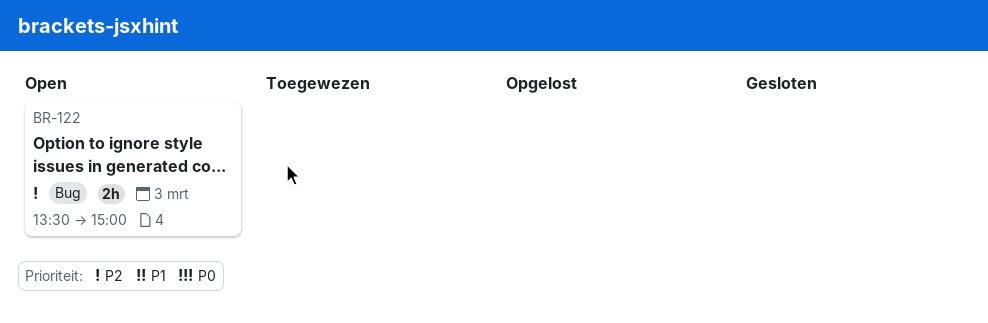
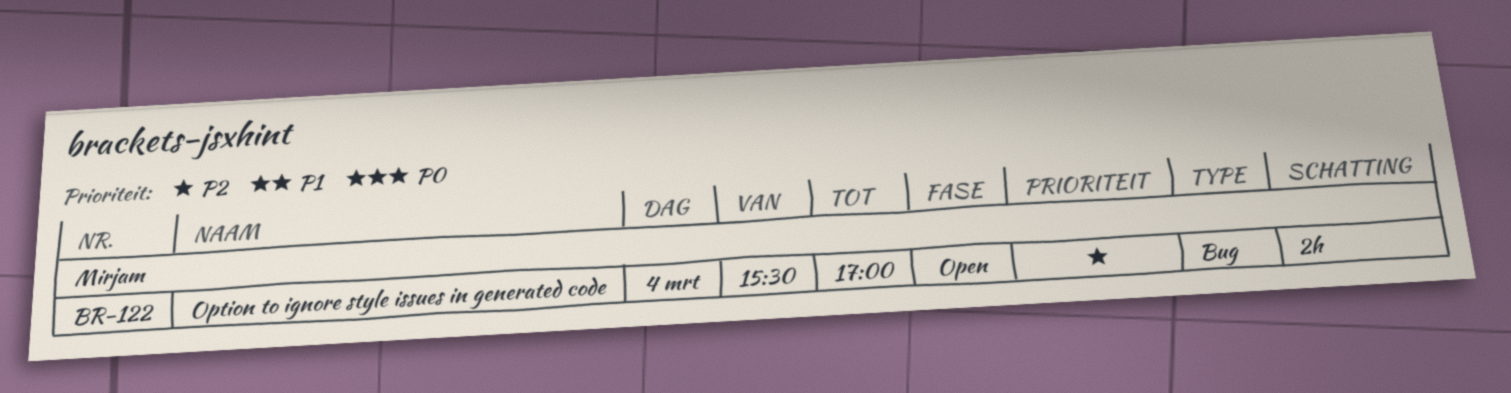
BR-122, day: Mar 3 -> Mar 4
BR-122, begins: 13:30 -> 15:30
BR-122, ends: 15:00 -> 17:00

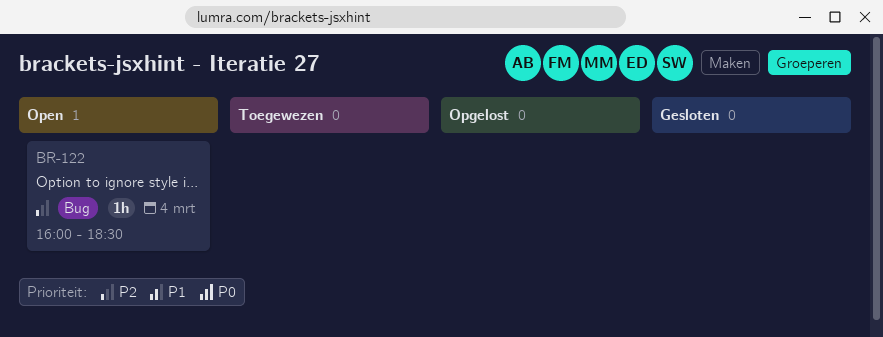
BR-122, estimate: 2h -> 1h
BR-122, begins: 15:30 -> 16:00
BR-122, ends: 17:00 -> 18:30

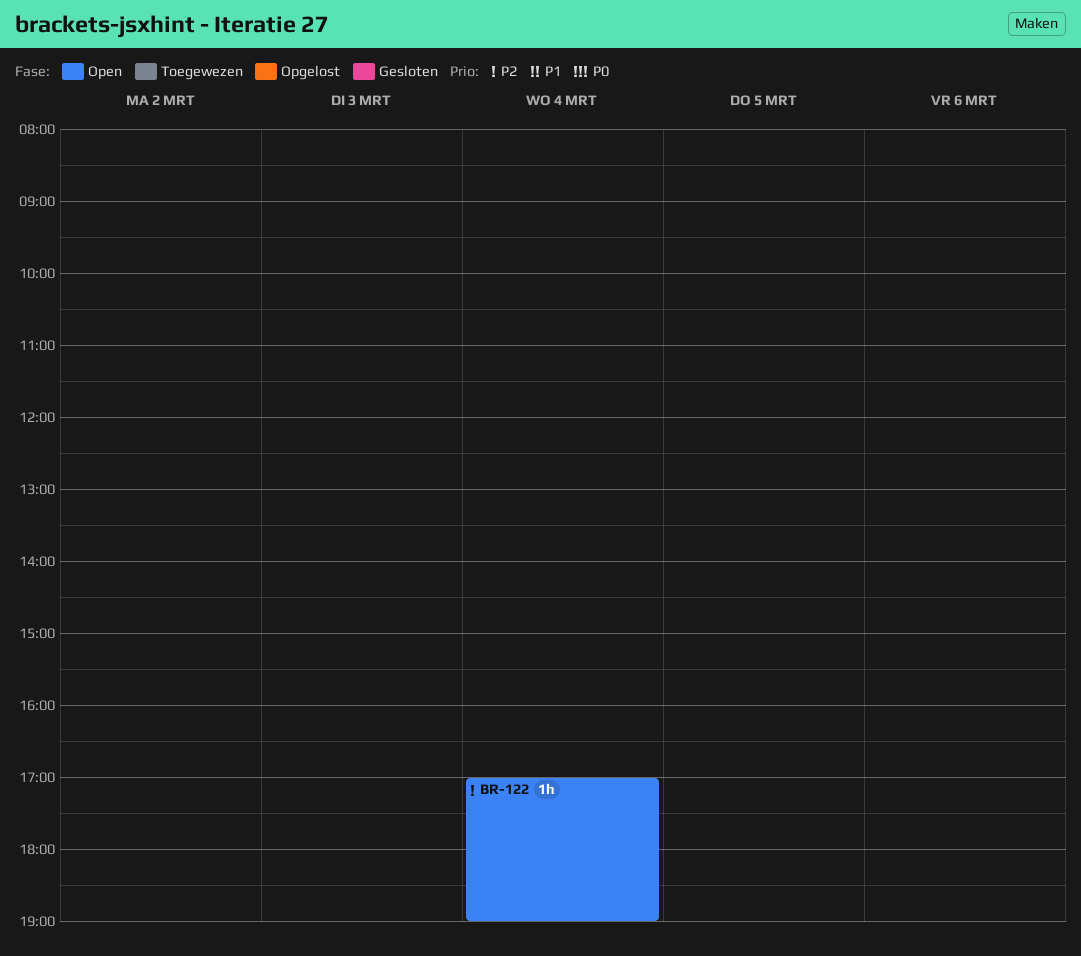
BR-122, begins: 16:00 -> 17:00
BR-122, ends: 18:30 -> 19:00

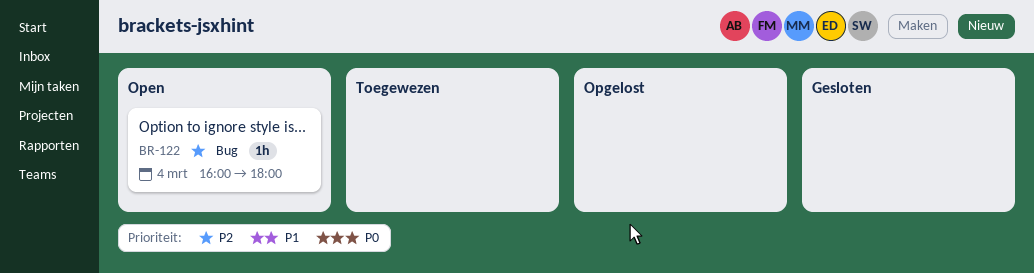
BR-122, begins: 17:00 -> 16:00
BR-122, ends: 19:00 -> 18:00

